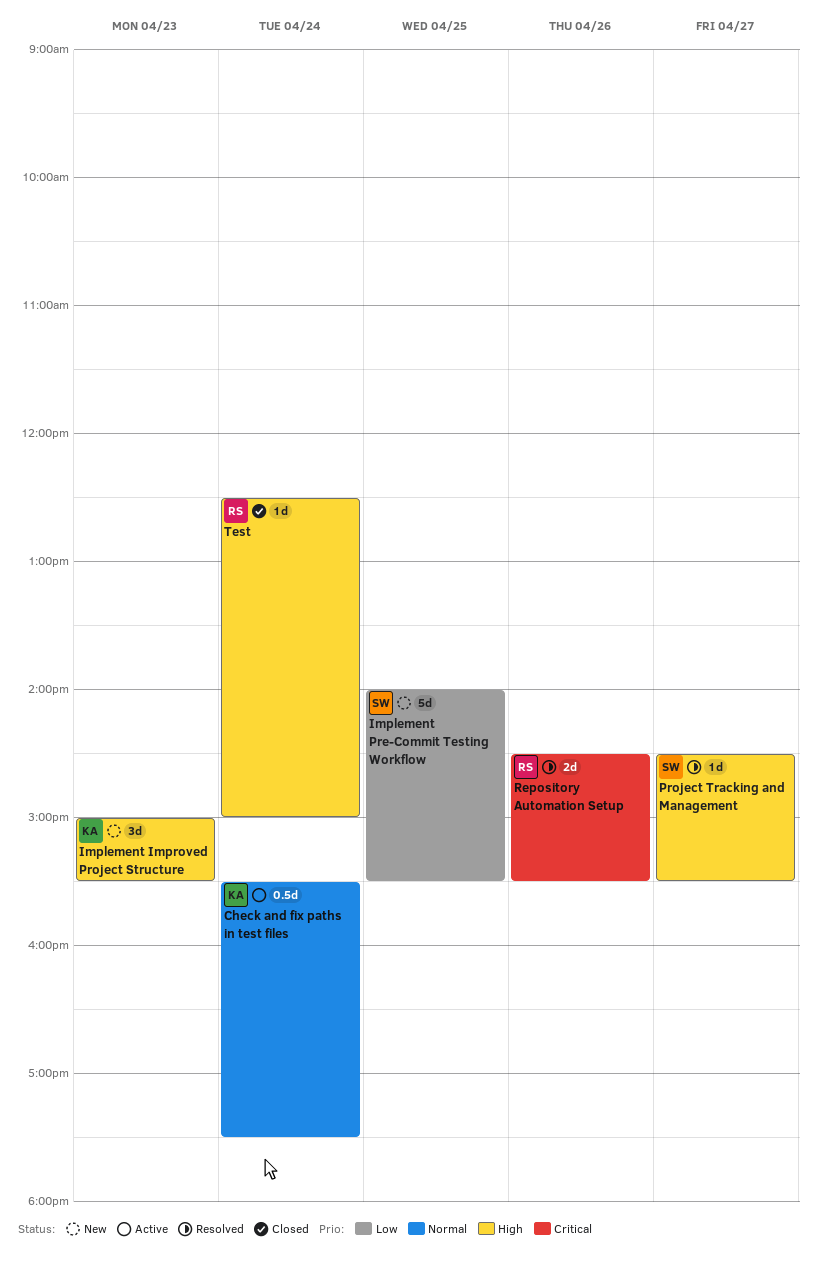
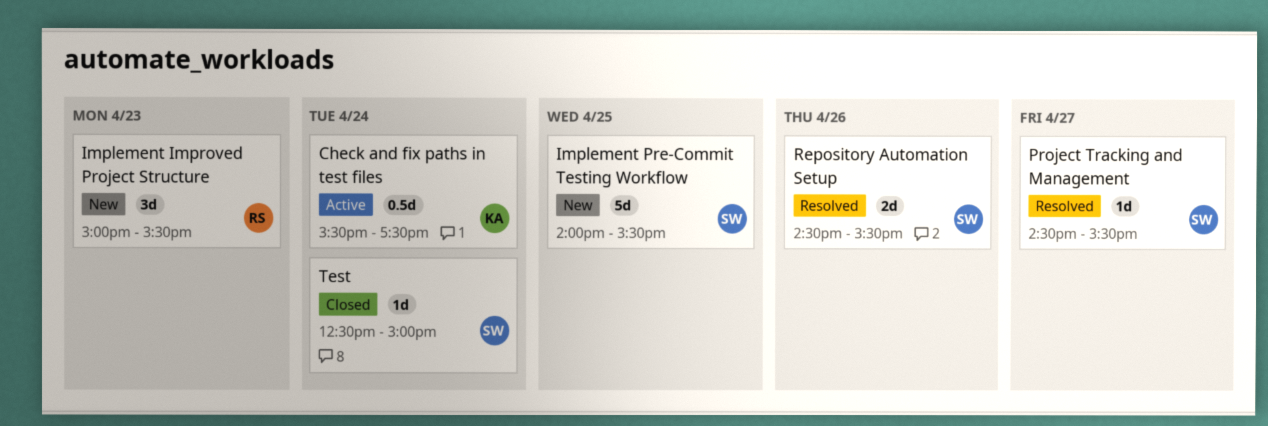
Implement Improved Project Structure, owner: KA -> RS
Repository Automation Setup, owner: RS -> SW
Test, owner: RS -> SW

